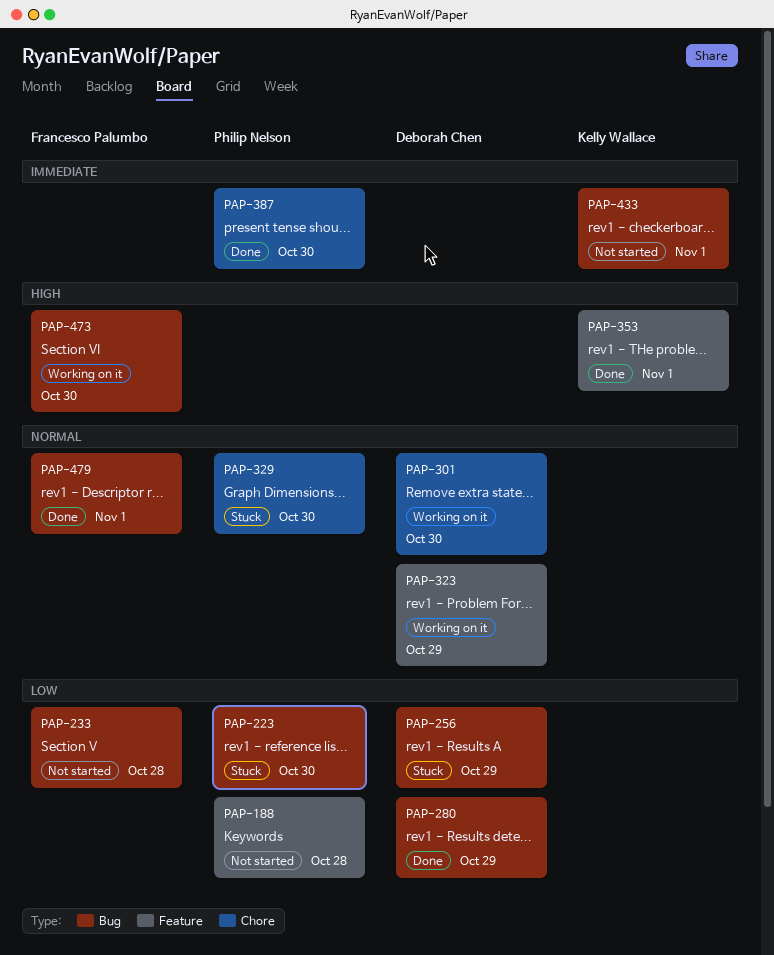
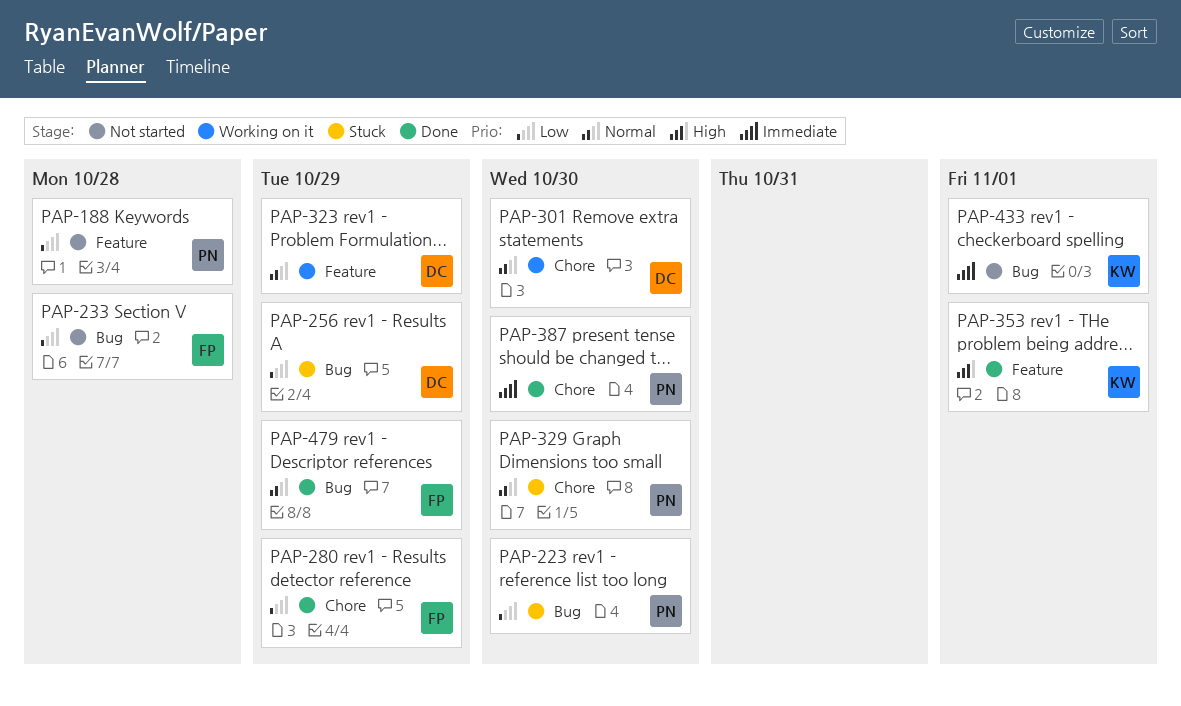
PAP-280, owner: Deborah Chen -> Francesco Palumbo
PAP-280, label: Bug -> Chore
PAP-473: present -> none
PAP-479, due: Nov 1 -> Oct 29

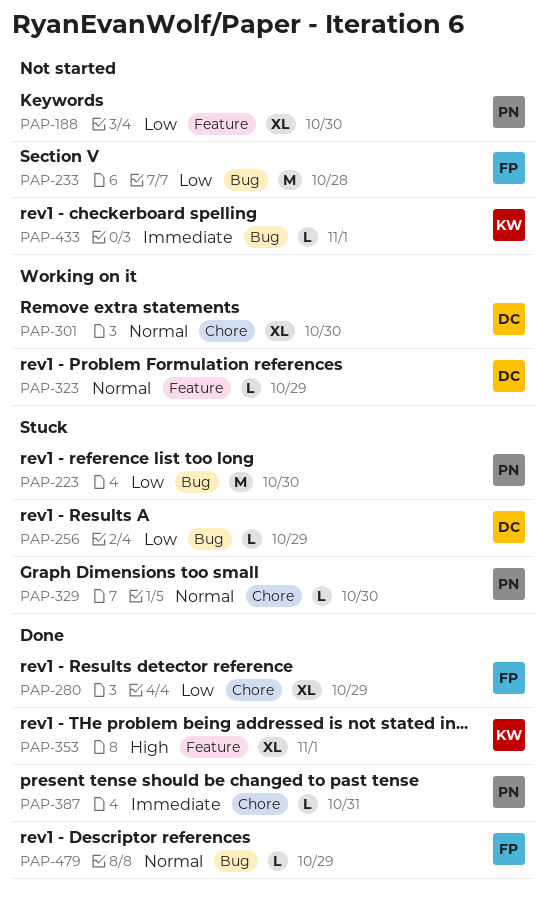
PAP-188, due: Oct 28 -> Oct 30
PAP-387, due: Oct 30 -> Oct 31

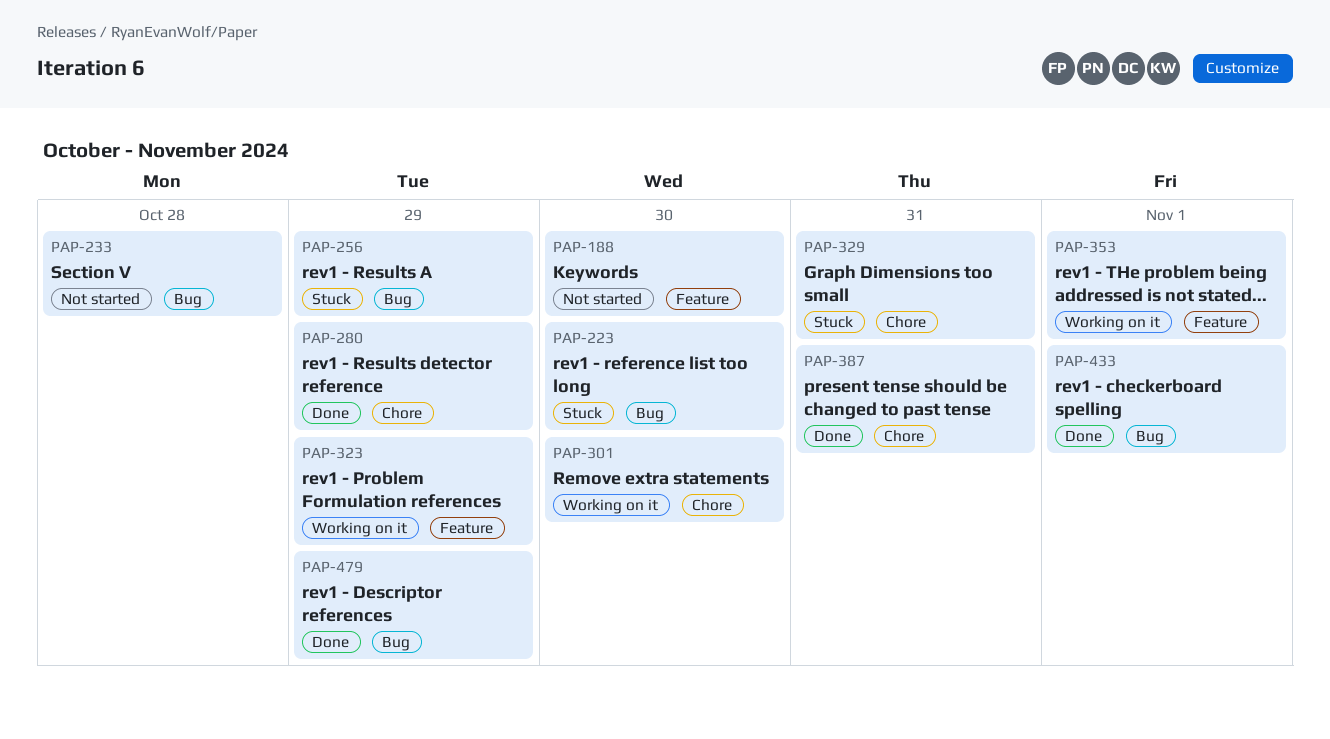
PAP-329, due: Oct 30 -> Oct 31
PAP-353, status: Done -> Working on it
PAP-433, status: Not started -> Done

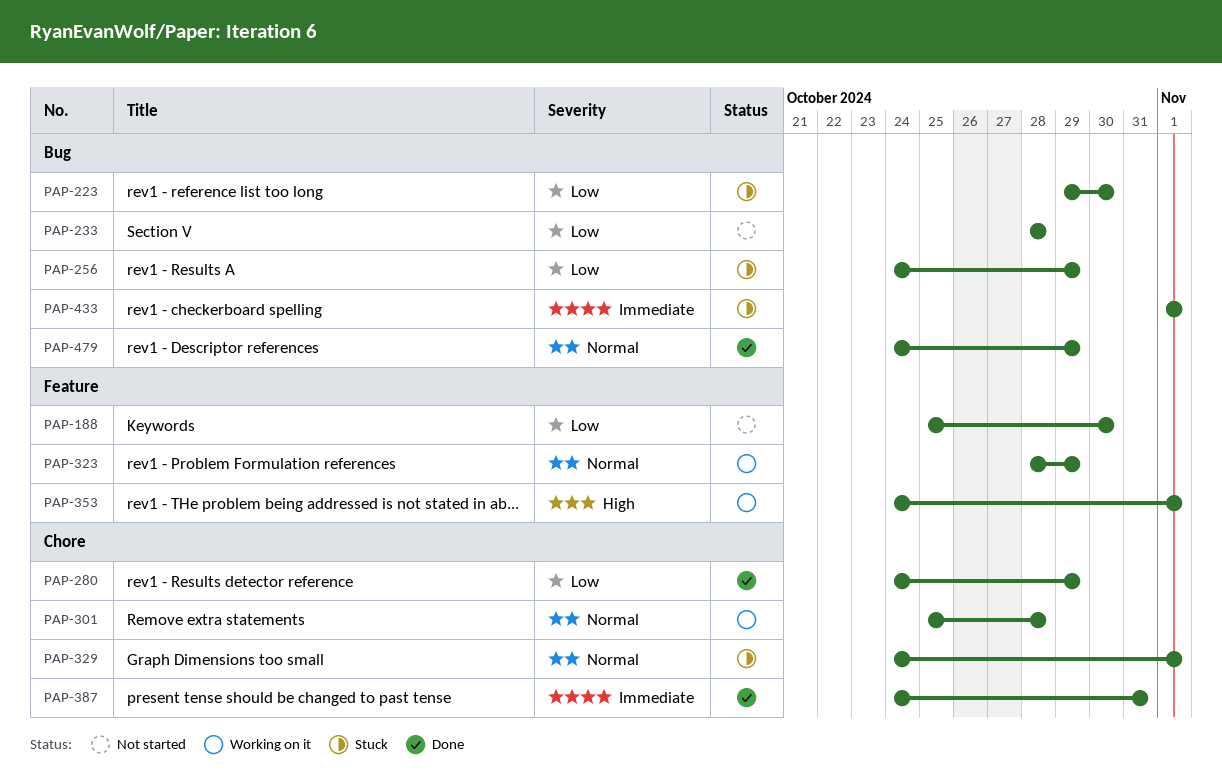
PAP-301, due: Oct 30 -> Oct 28
PAP-329, due: Oct 31 -> Nov 1
PAP-433, status: Done -> Stuck

